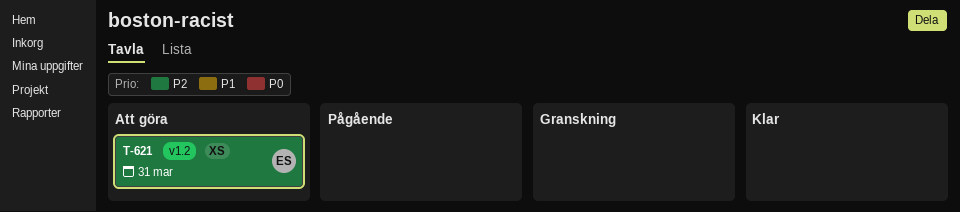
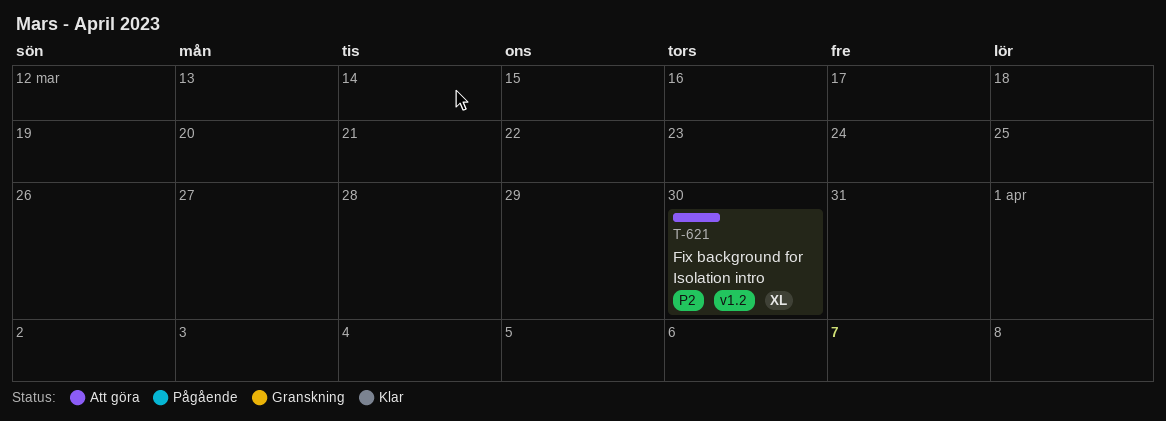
T-621, estimate: XS -> XL
T-621, due: Mar 31 -> Mar 30

